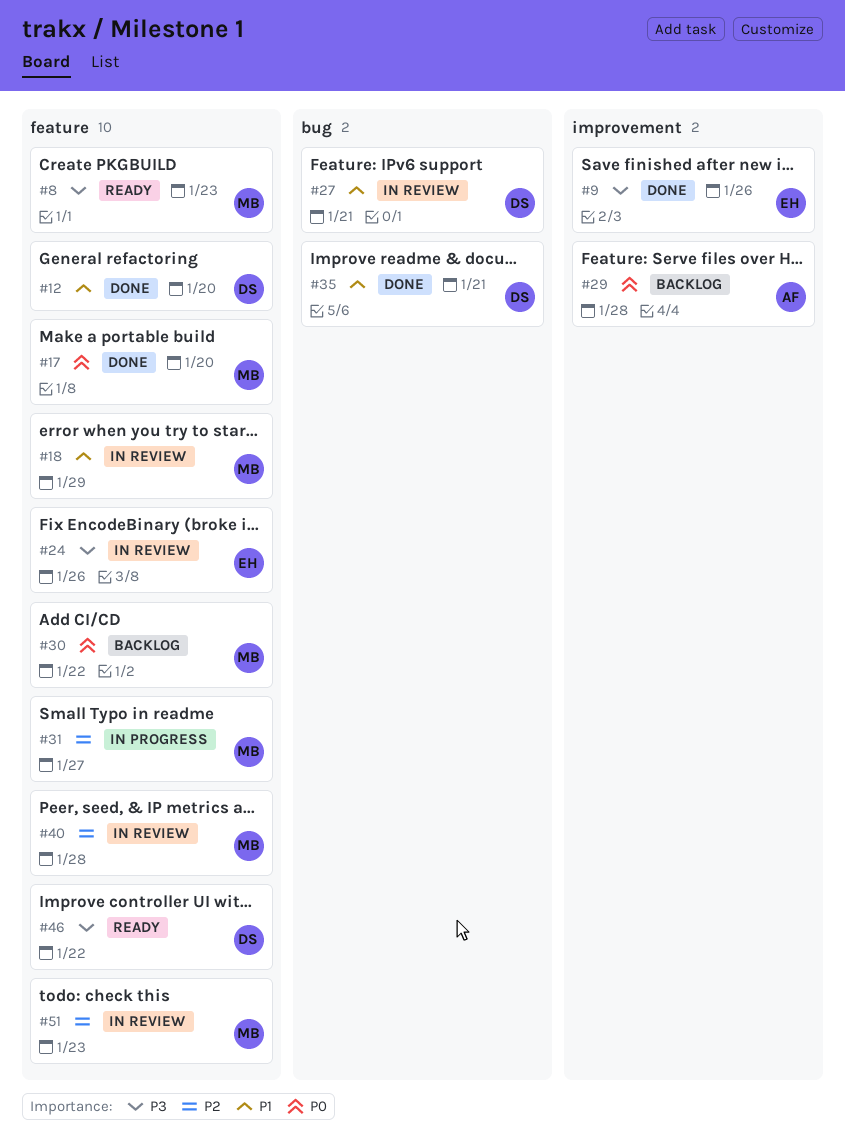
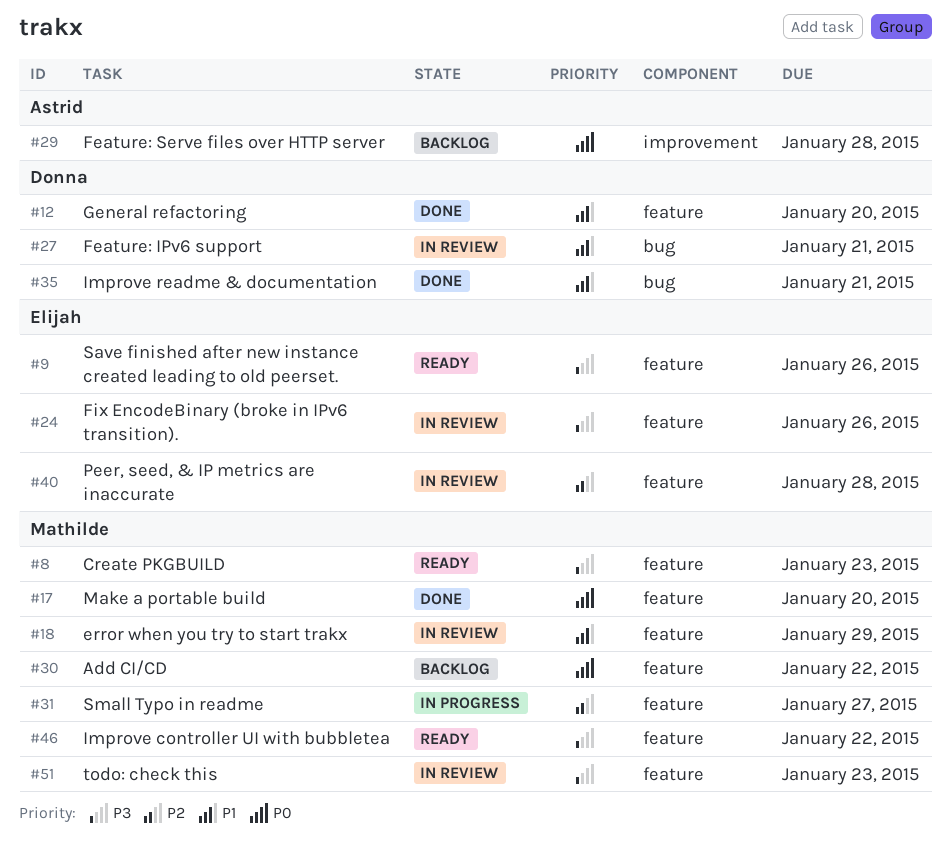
#9, status: Done -> Ready
#9, label: improvement -> feature
#40, owner: Mathilde -> Elijah
#46, owner: Donna -> Mathilde
#51, priority: P2 -> P3

